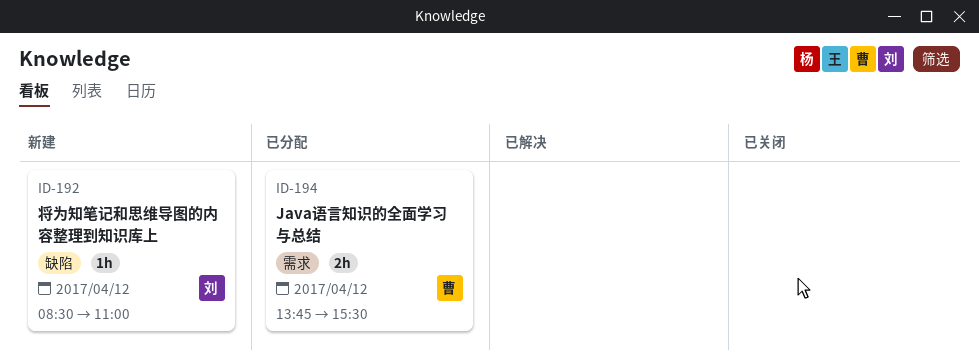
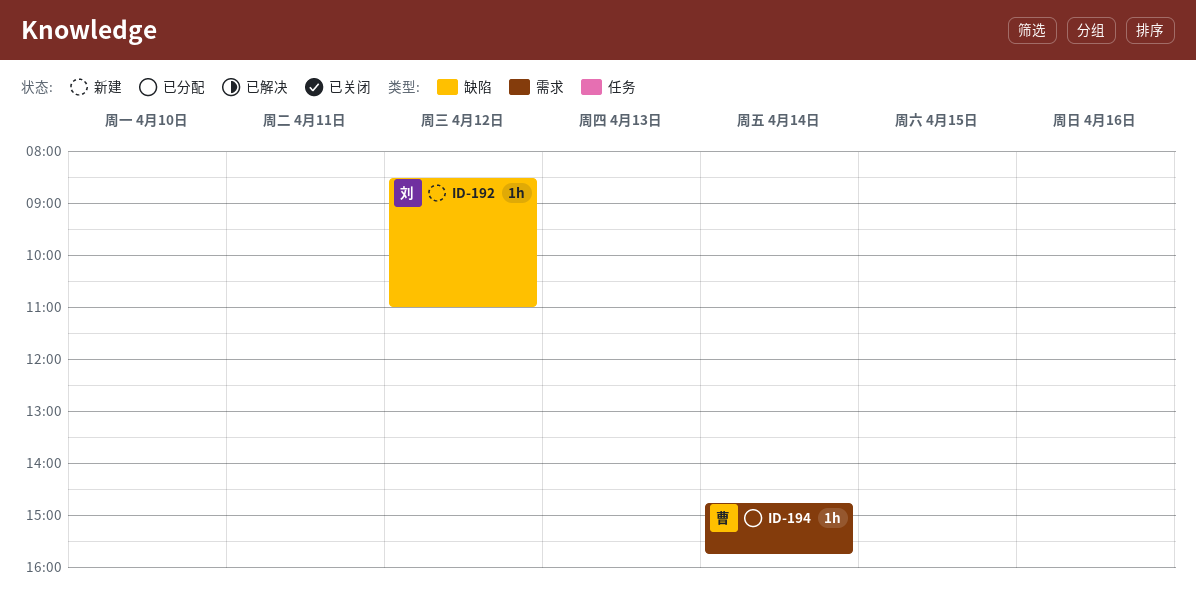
ID-194, estimate: 2h -> 1h
ID-194, day: Apr 12 -> Apr 14
ID-194, begins: 13:45 -> 14:45
ID-194, ends: 15:30 -> 15:45

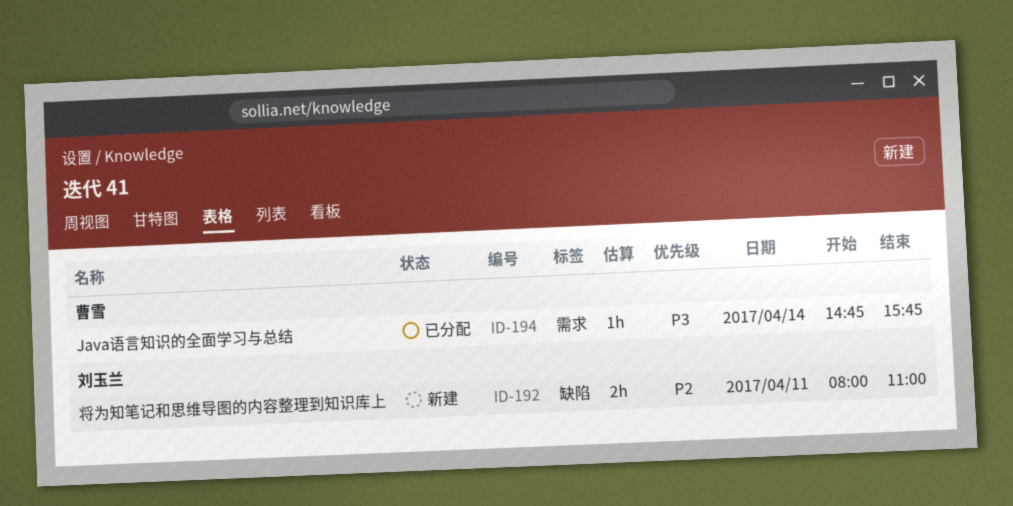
ID-192, estimate: 1h -> 2h
ID-192, day: Apr 12 -> Apr 11
ID-192, begins: 08:30 -> 08:00

